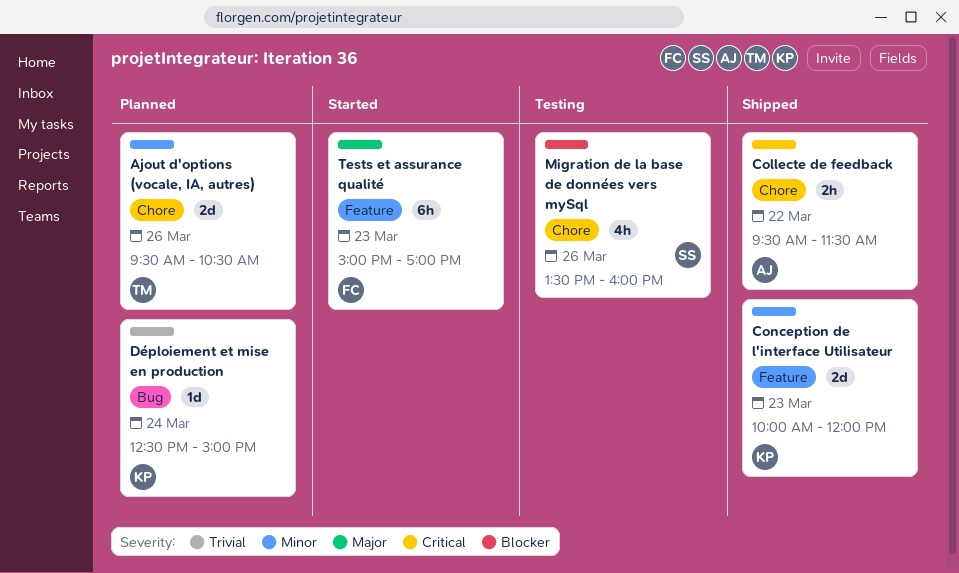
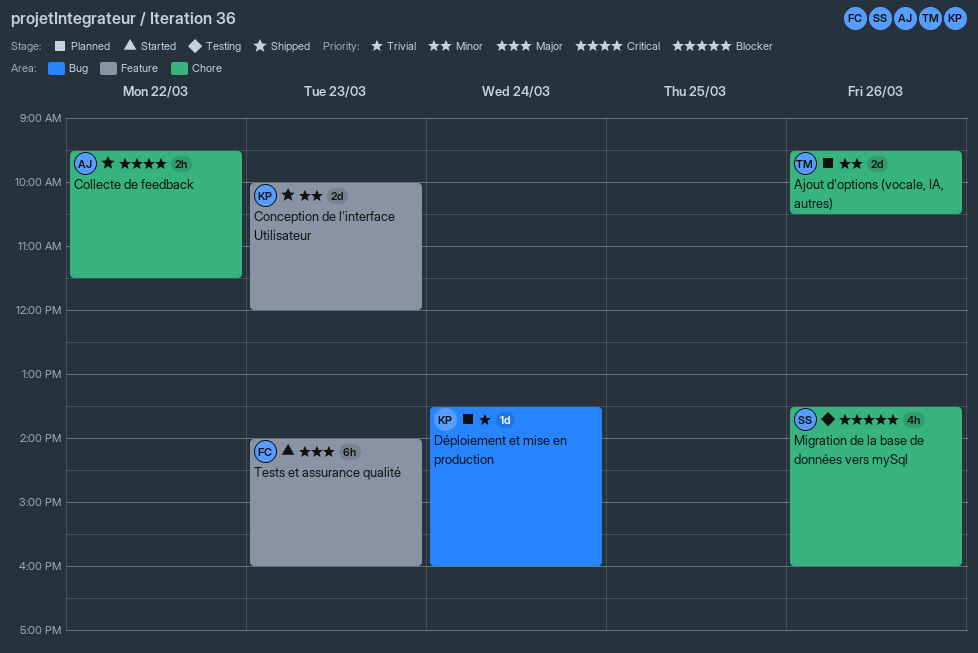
Déploiement et mise en production, begins: 12:30 -> 13:30
Déploiement et mise en production, ends: 15:00 -> 16:00
Tests et assurance qualité, begins: 15:00 -> 14:00
Tests et assurance qualité, ends: 17:00 -> 16:00

